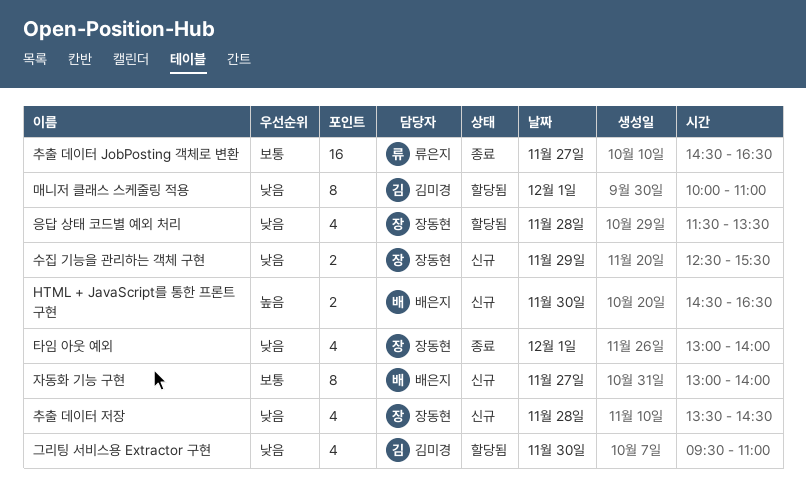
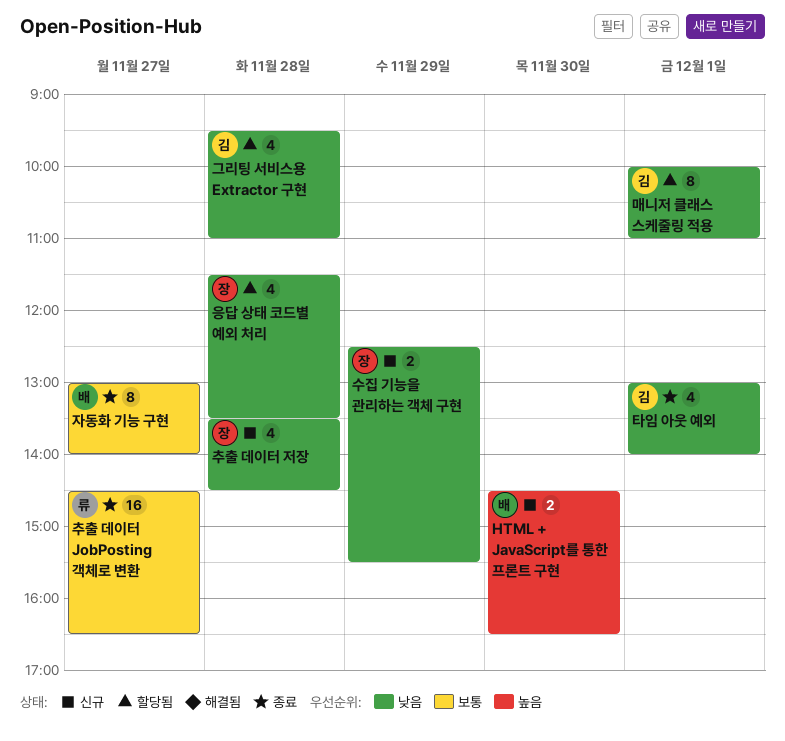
그리팅 서비스용 Extractor 구현, day: Nov 30 -> Nov 28
자동화 기능 구현, status: 신규 -> 종료
타임 아웃 예외, owner: 장동현 -> 김미경

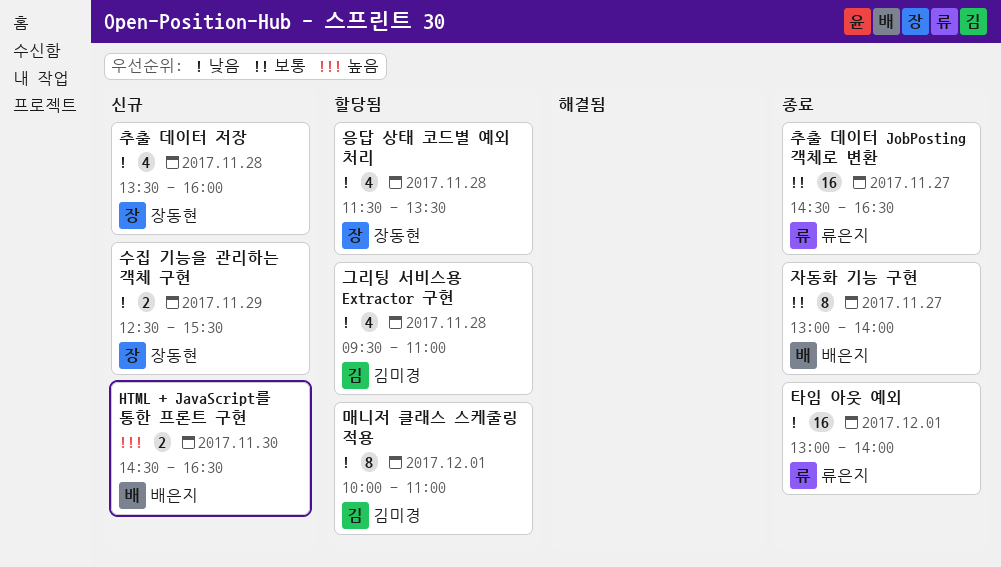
추출 데이터 저장, ends: 14:30 -> 16:00
타임 아웃 예외, owner: 김미경 -> 류은지
타임 아웃 예외, estimate: 4 -> 16

